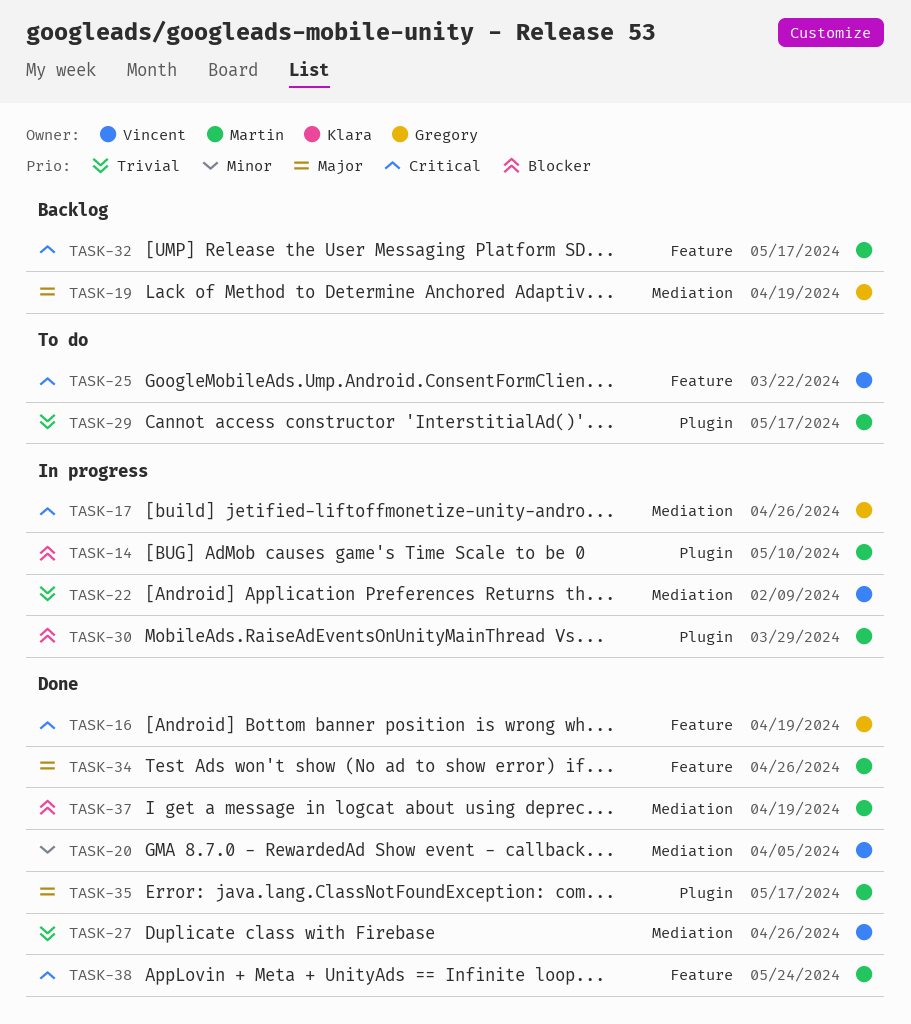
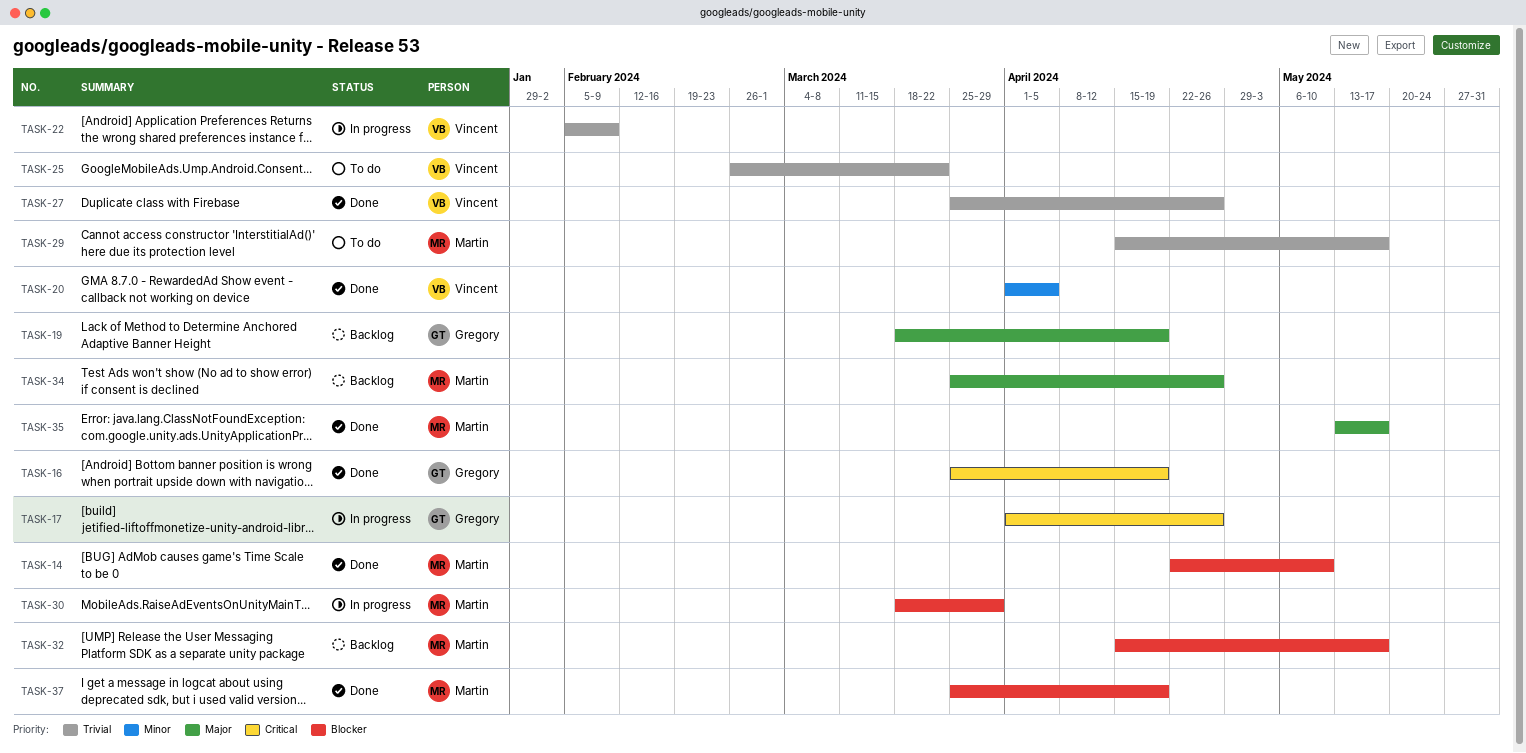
TASK-14, status: In progress -> Done
TASK-25, priority: Critical -> Trivial
TASK-32, priority: Critical -> Blocker
TASK-34, status: Done -> Backlog
TASK-38: present -> none

